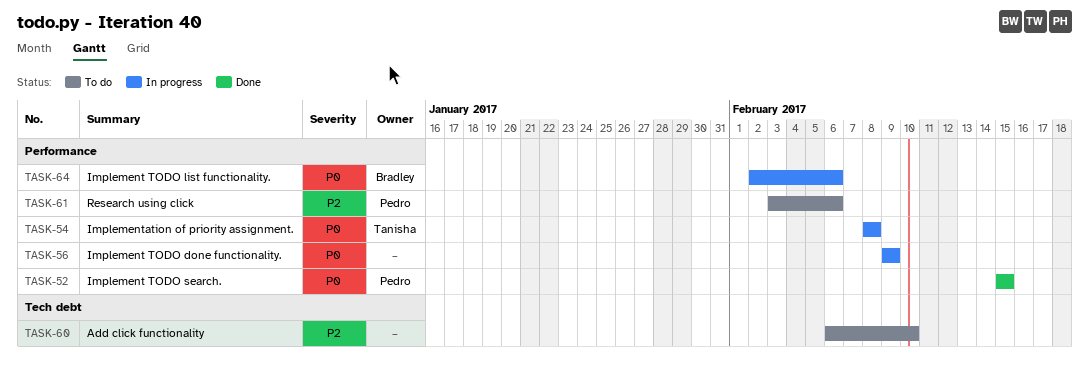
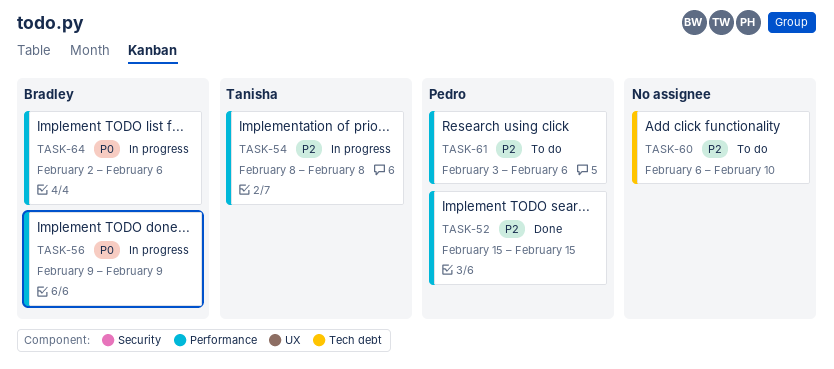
TASK-52, priority: P0 -> P2
TASK-54, priority: P0 -> P2
TASK-56, owner: none -> Bradley

